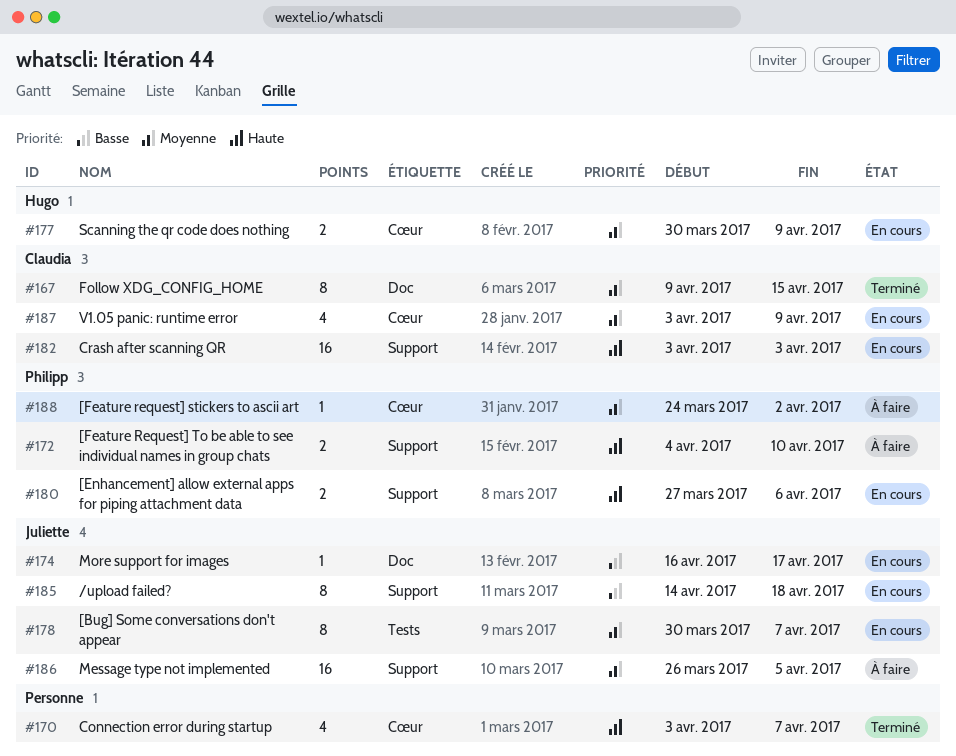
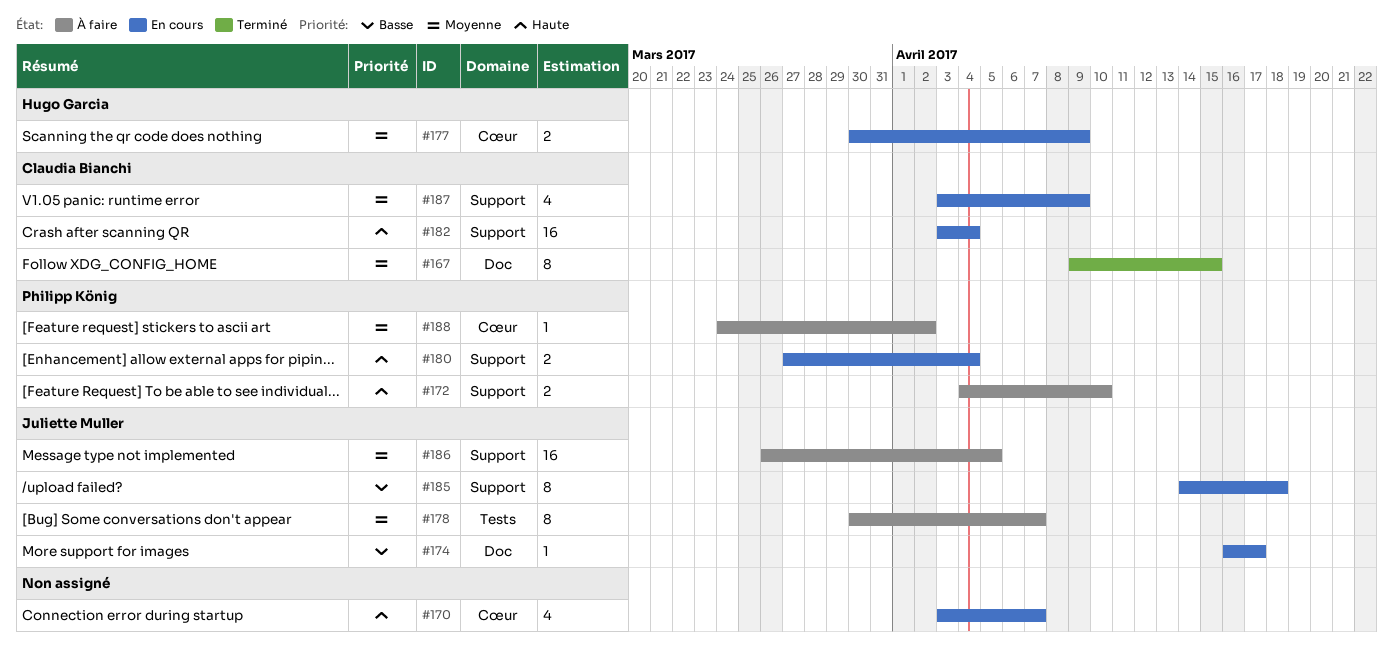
#170, status: Terminé -> En cours
#178, status: En cours -> À faire
#180, due: Apr 6 -> Apr 4
#182, due: Apr 3 -> Apr 4
#187, label: Cœur -> Support

